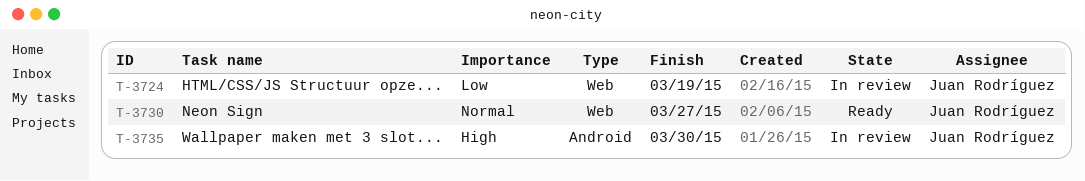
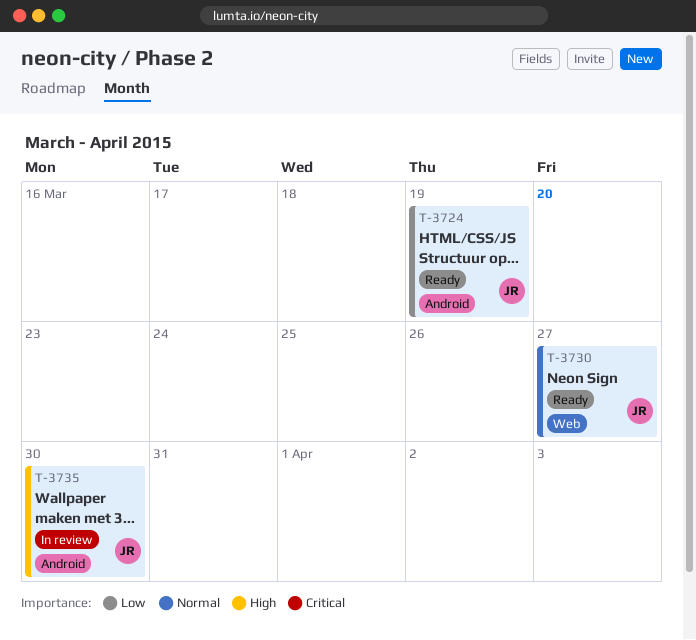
T-3724, status: In review -> Ready
T-3724, label: Web -> Android

